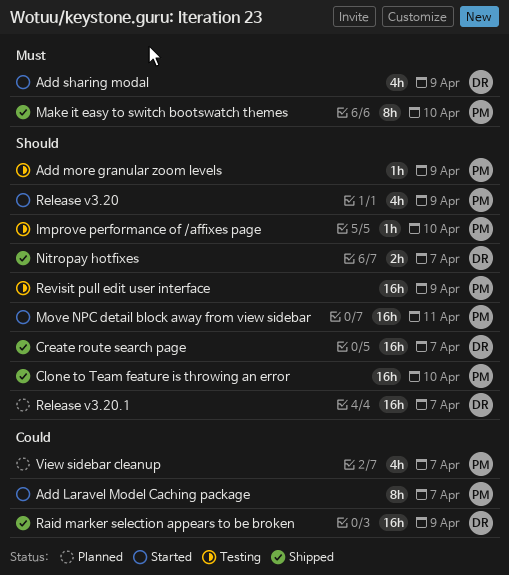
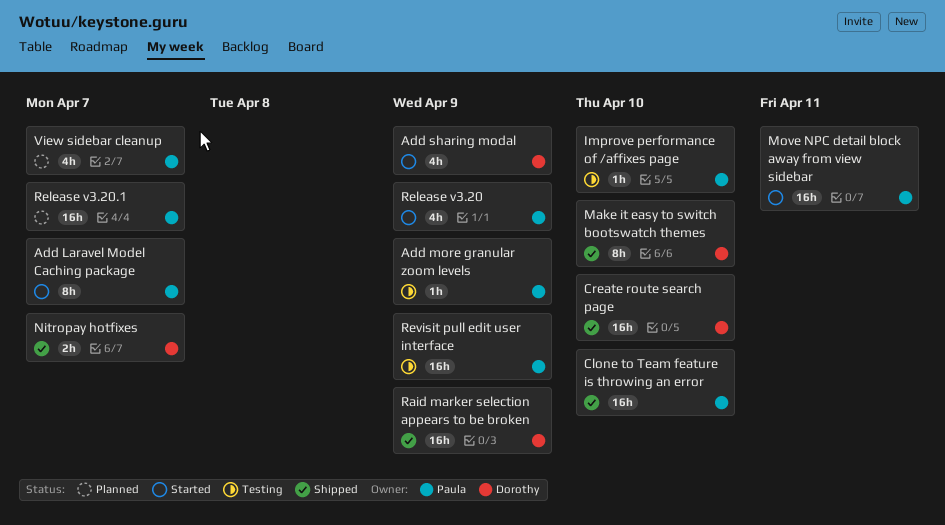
Create route search page, due: Apr 7 -> Apr 10
Make it easy to switch bootswatch themes, owner: Paula -> Dorothy
Release v3.20.1, owner: Dorothy -> Paula

